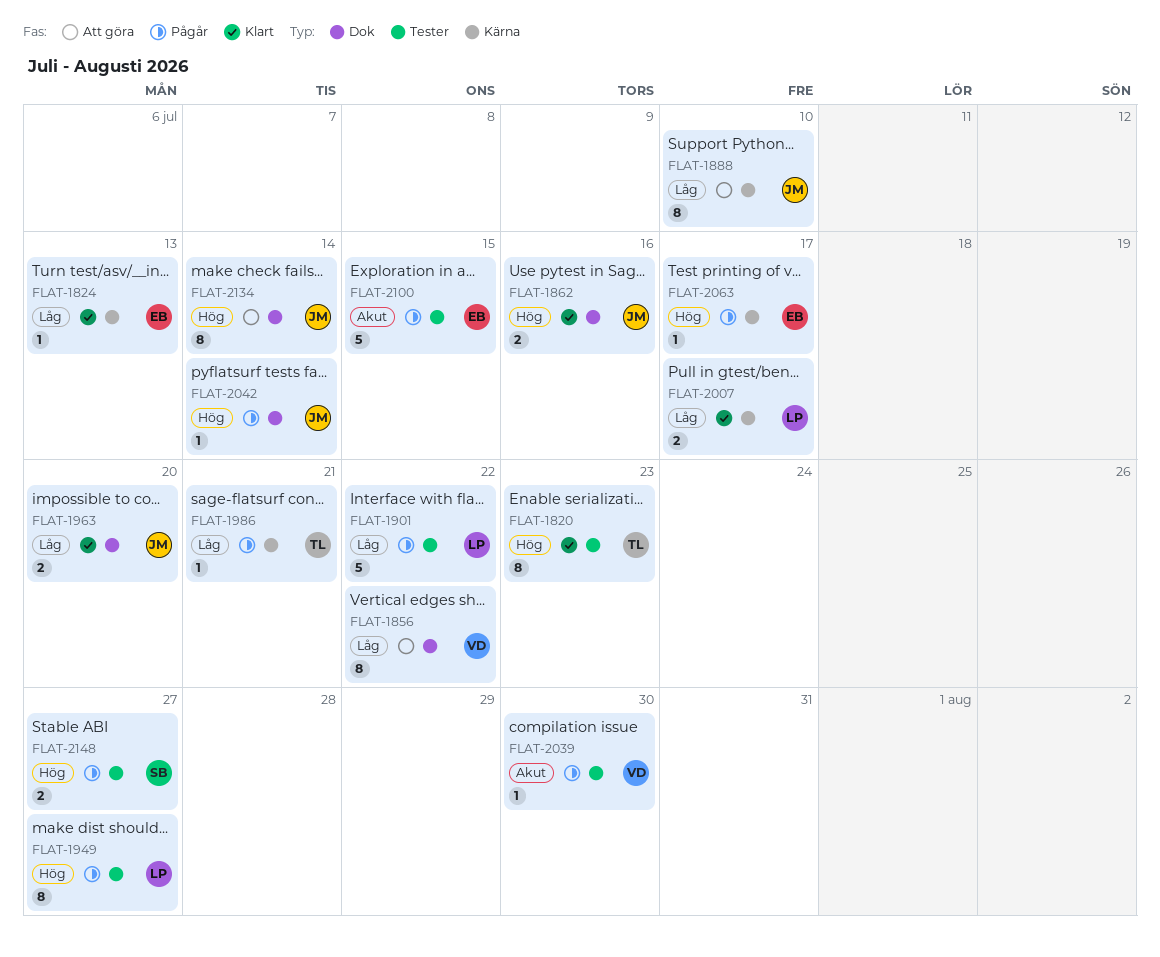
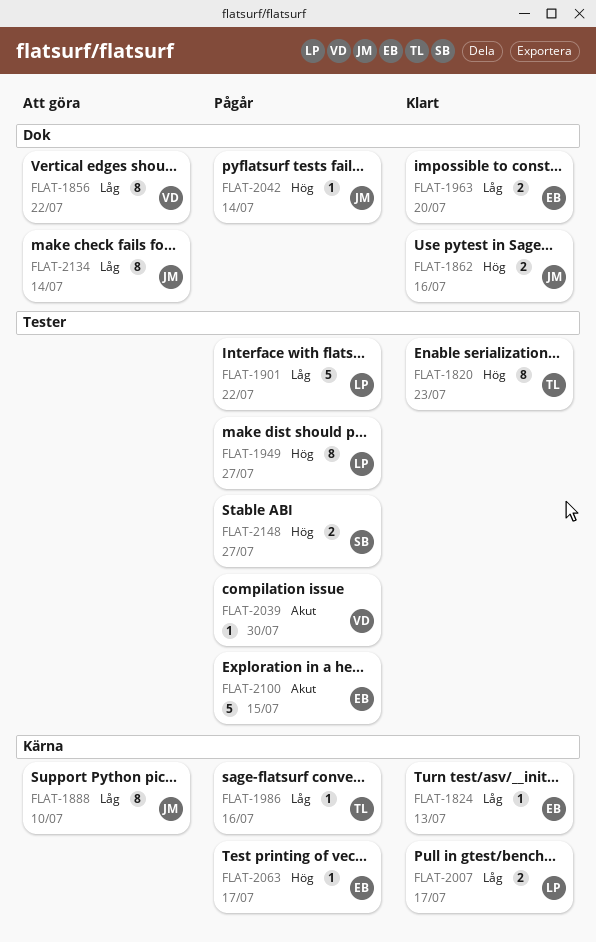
FLAT-1963, owner: JM -> EB
FLAT-1986, due: Jul 21 -> Jul 16
FLAT-2134, priority: Hög -> Låg

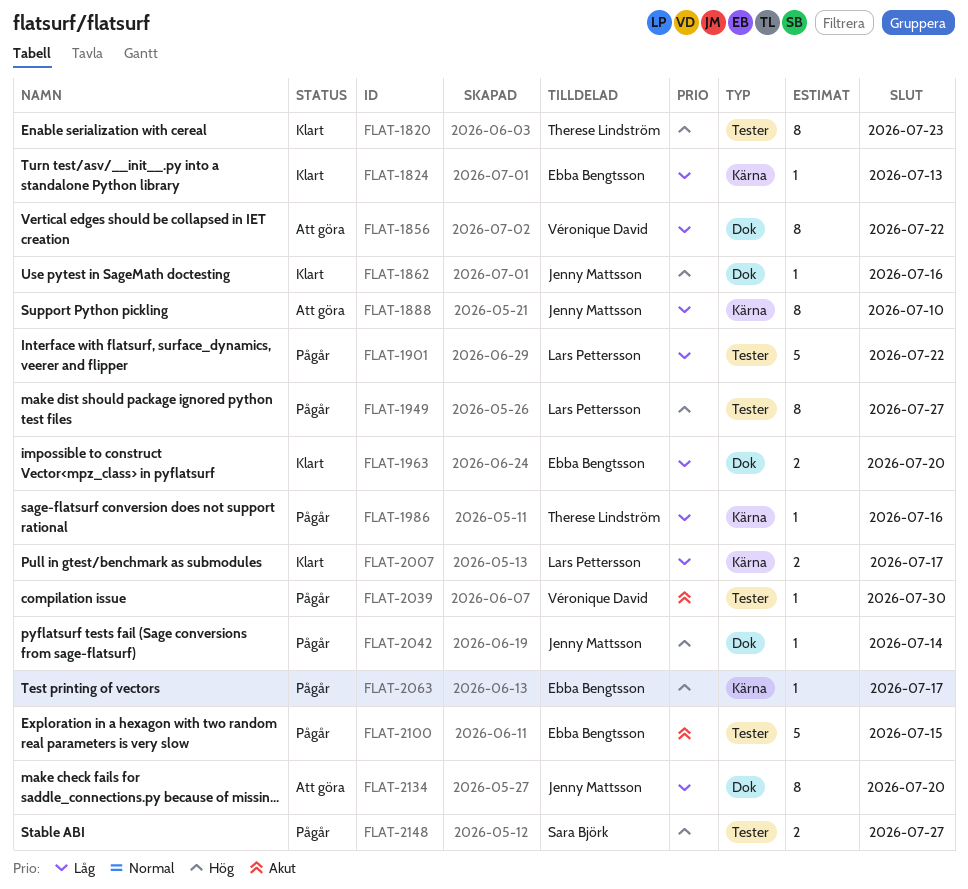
FLAT-1862, estimate: 2 -> 1
FLAT-2134, due: Jul 14 -> Jul 20

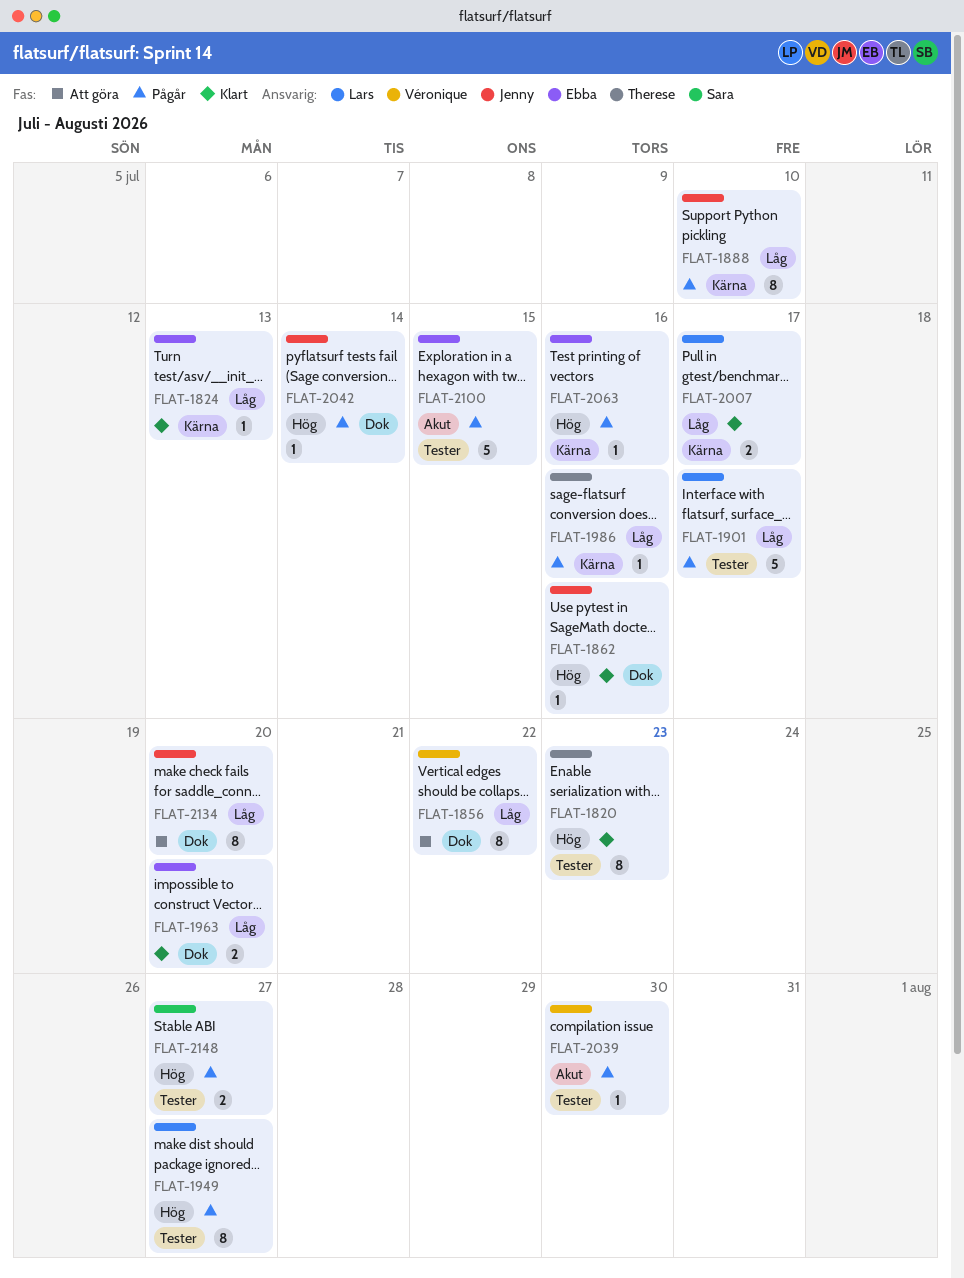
FLAT-1888, status: Att göra -> Pågår
FLAT-1901, due: Jul 22 -> Jul 17
FLAT-2063, due: Jul 17 -> Jul 16

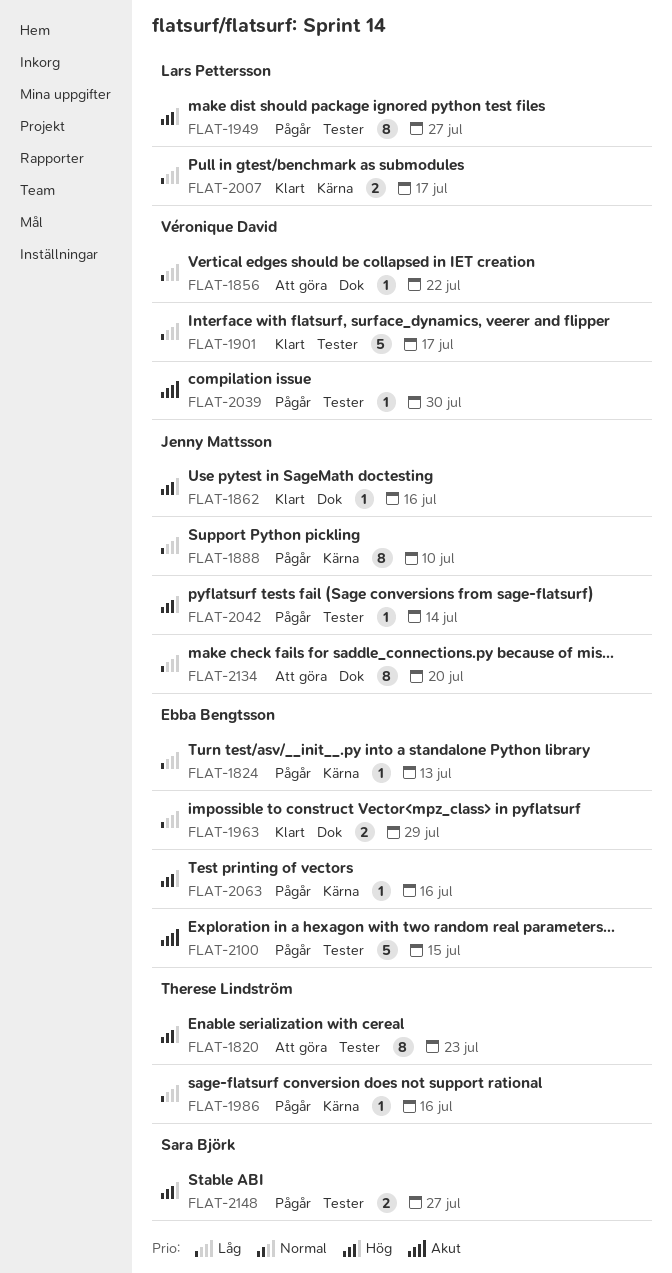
FLAT-1820, status: Klart -> Att göra
FLAT-1824, status: Klart -> Pågår
FLAT-1856, estimate: 8 -> 1
FLAT-1901, status: Pågår -> Klart
FLAT-1901, owner: Lars Pettersson -> Véronique David
FLAT-1963, due: Jul 20 -> Jul 29
FLAT-2042, label: Dok -> Tester

